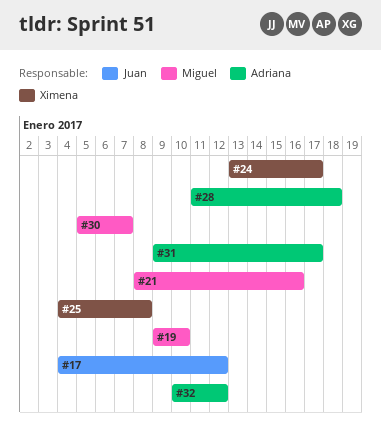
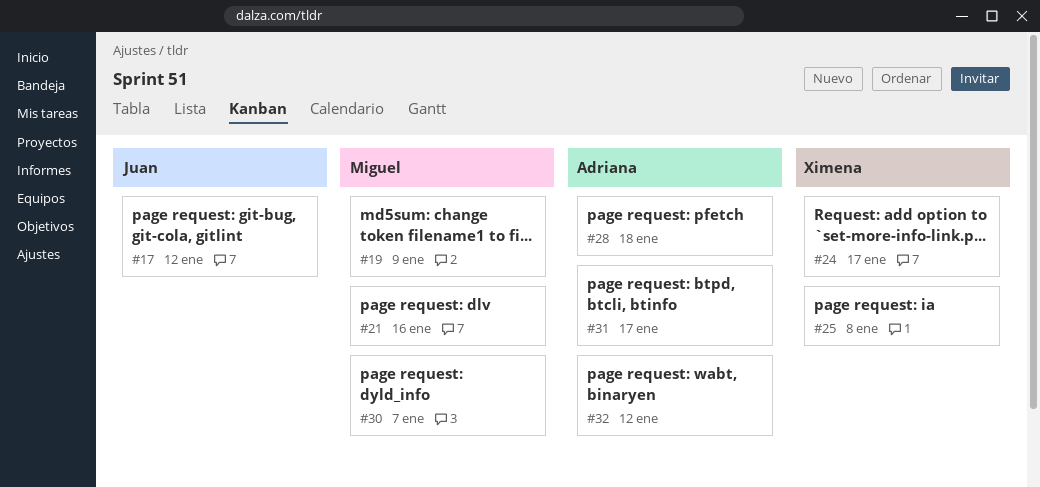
#19, due: Jan 10 -> Jan 9

